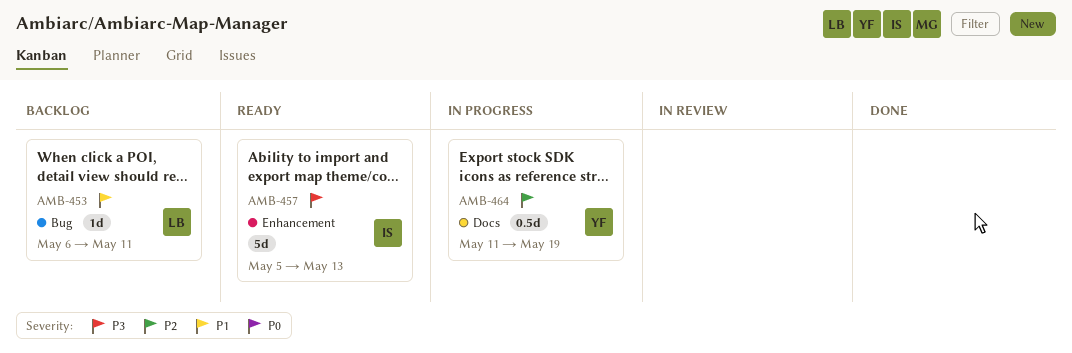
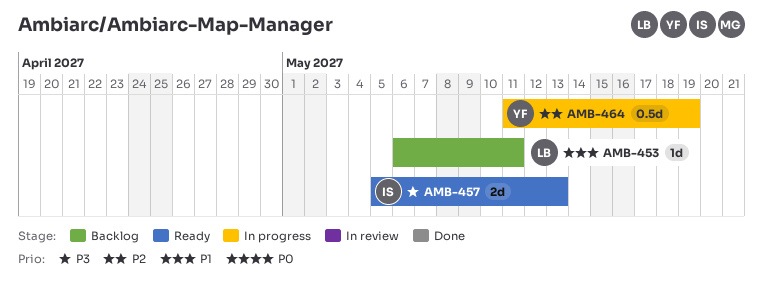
AMB-457, estimate: 5d -> 2d

